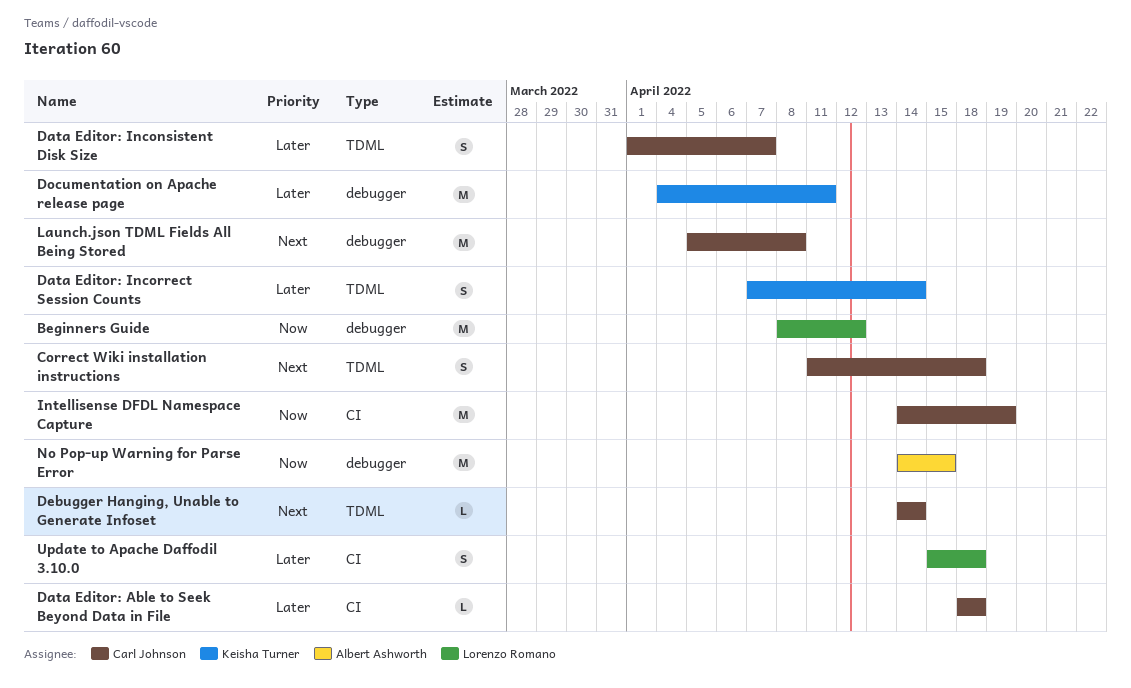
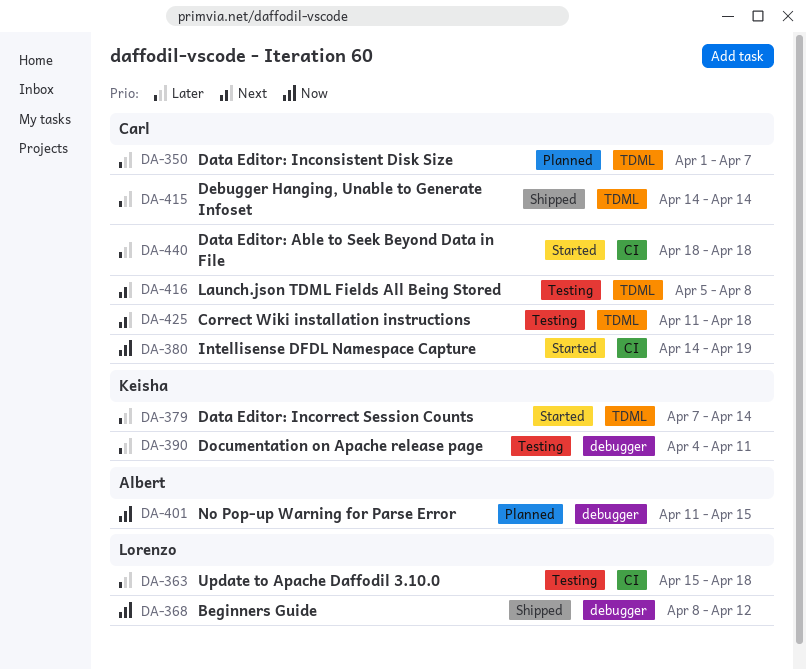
Debugger Hanging, Unable to Generate Infoset, priority: Next -> Later
Launch.json TDML Fields All Being Stored, label: debugger -> TDML
No Pop-up Warning for Parse Error, start: Apr 14 -> Apr 11

